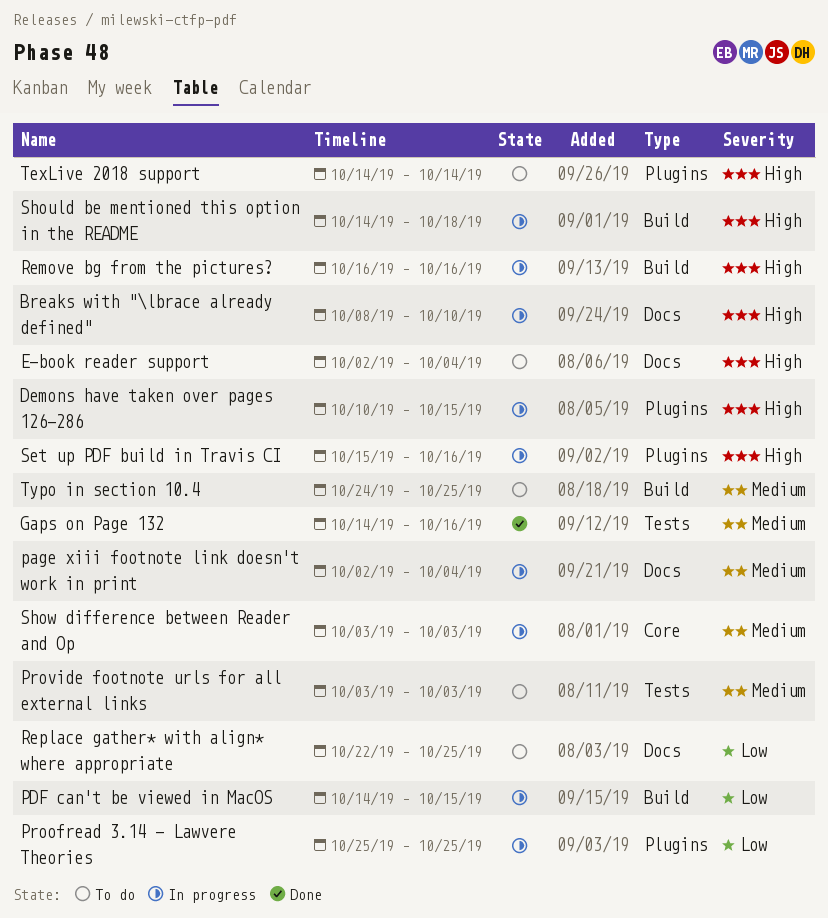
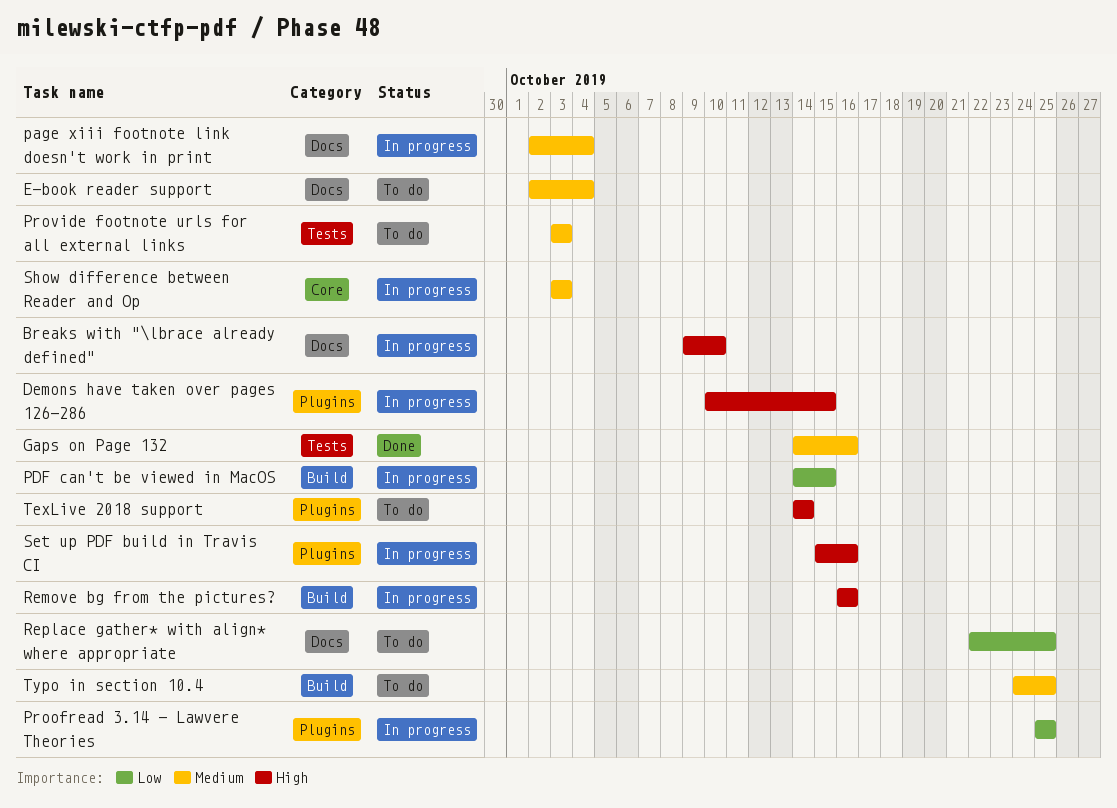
Breaks with "\lbrace already defined", start: Oct 8 -> Oct 9
E-book reader support, priority: High -> Medium
Should be mentioned this option in the README: present -> none

